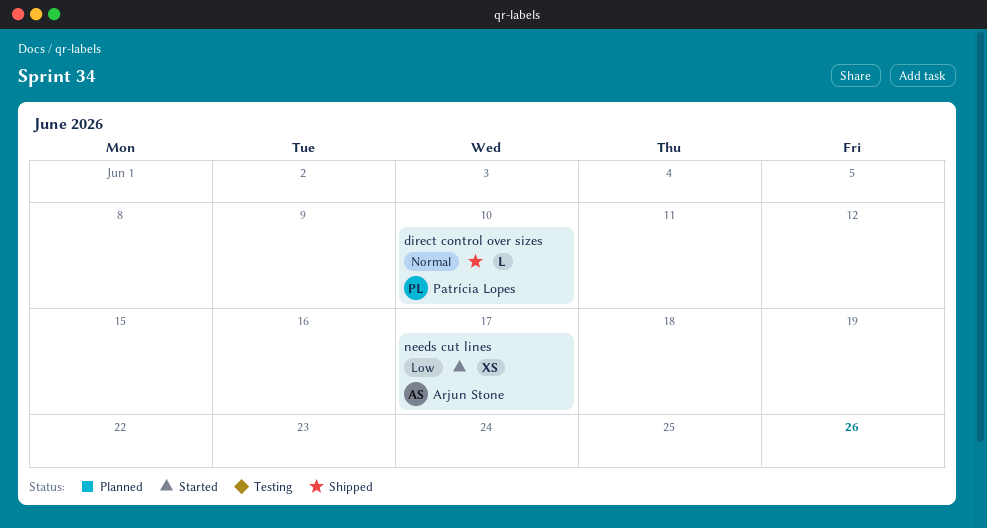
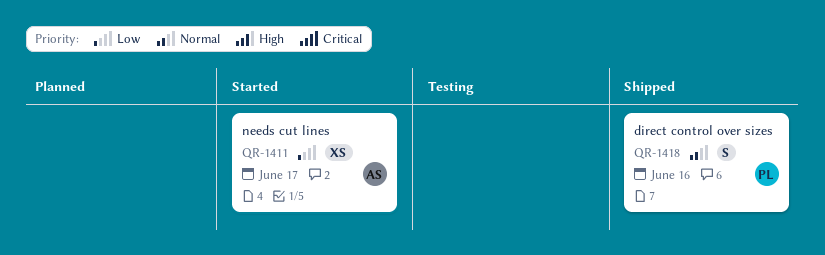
direct control over sizes, estimate: L -> S
direct control over sizes, due: Jun 10 -> Jun 16

